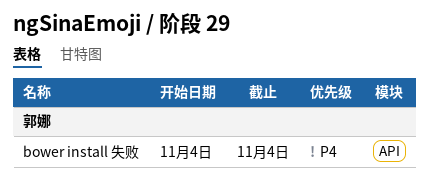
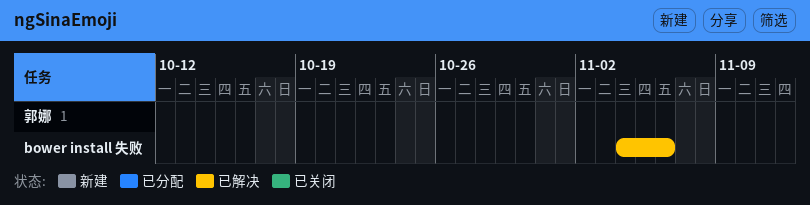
bower install 失败, due: Nov 4 -> Nov 6

